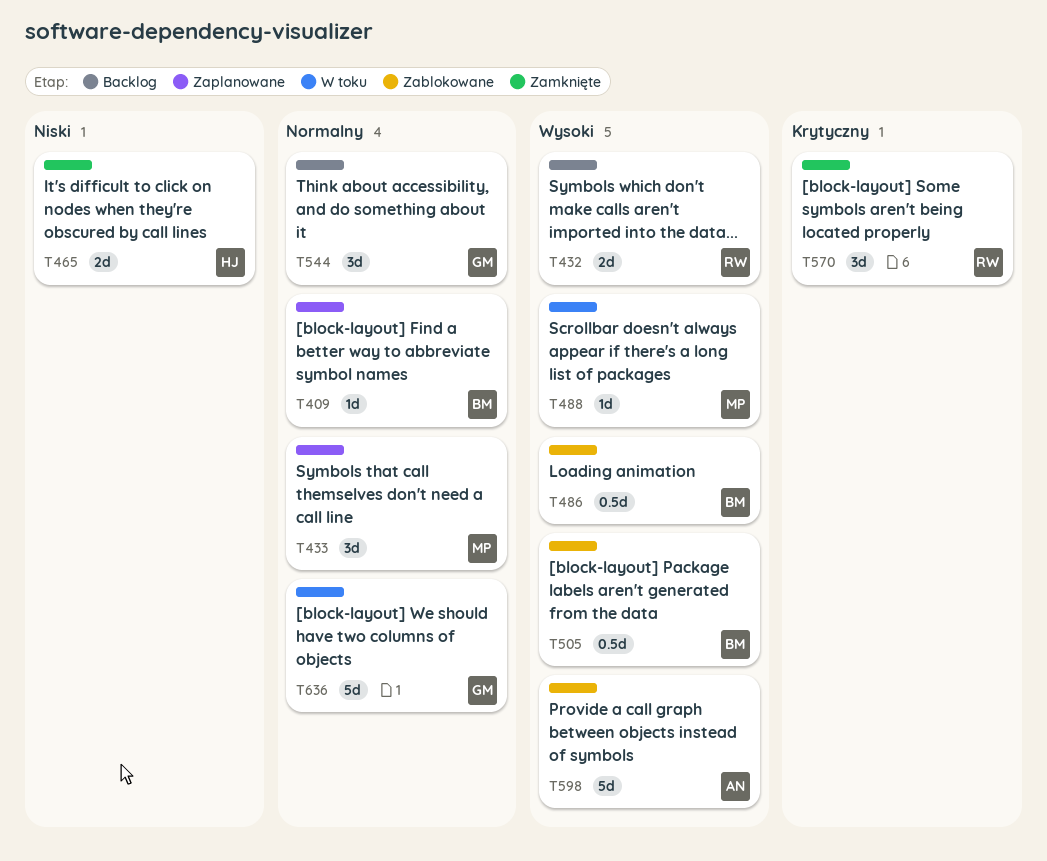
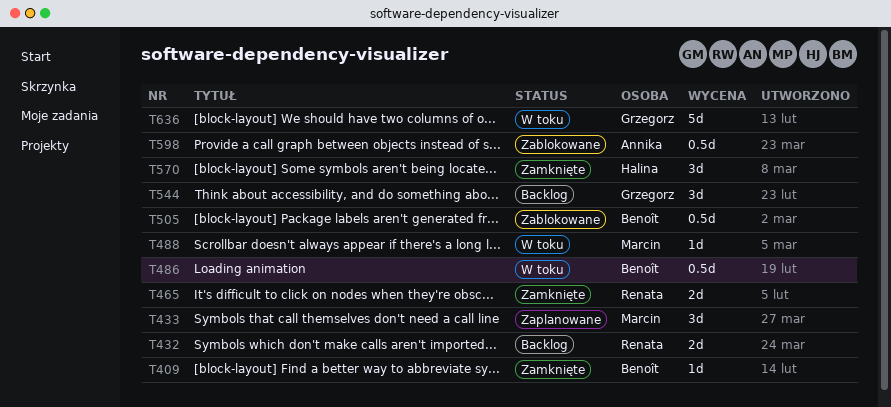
T409, status: Zaplanowane -> Zamknięte
T465, owner: Halina -> Renata
T486, status: Zablokowane -> W toku
T570, owner: Renata -> Halina
T598, estimate: 5d -> 0.5d

